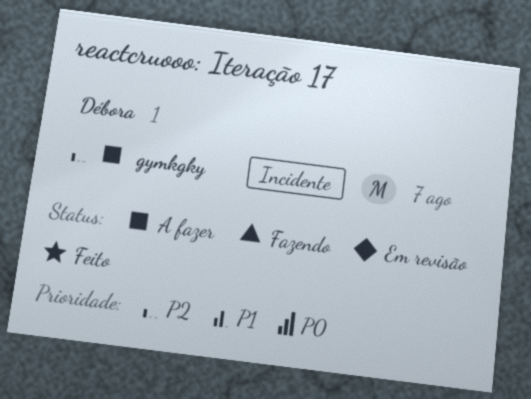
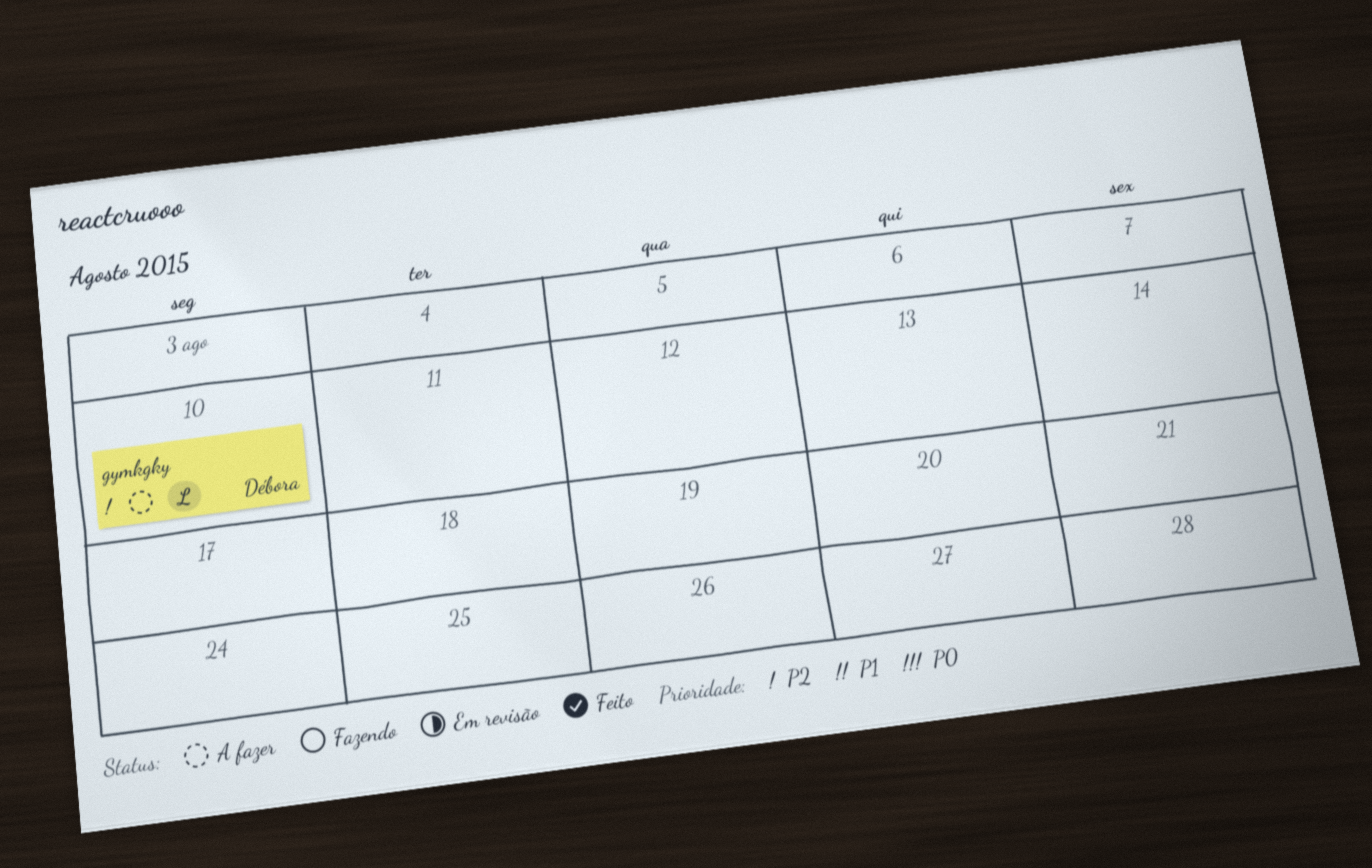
gymkgky, estimate: M -> L
gymkgky, due: Aug 7 -> Aug 10

